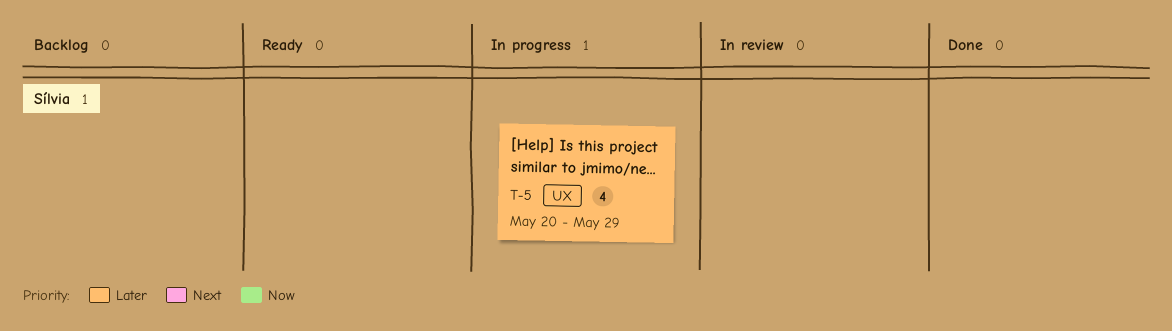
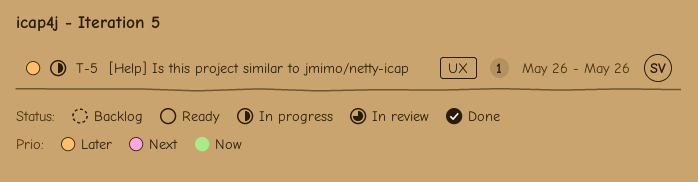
T-5, estimate: 4 -> 1
T-5, start: May 20 -> May 26
T-5, due: May 29 -> May 26

